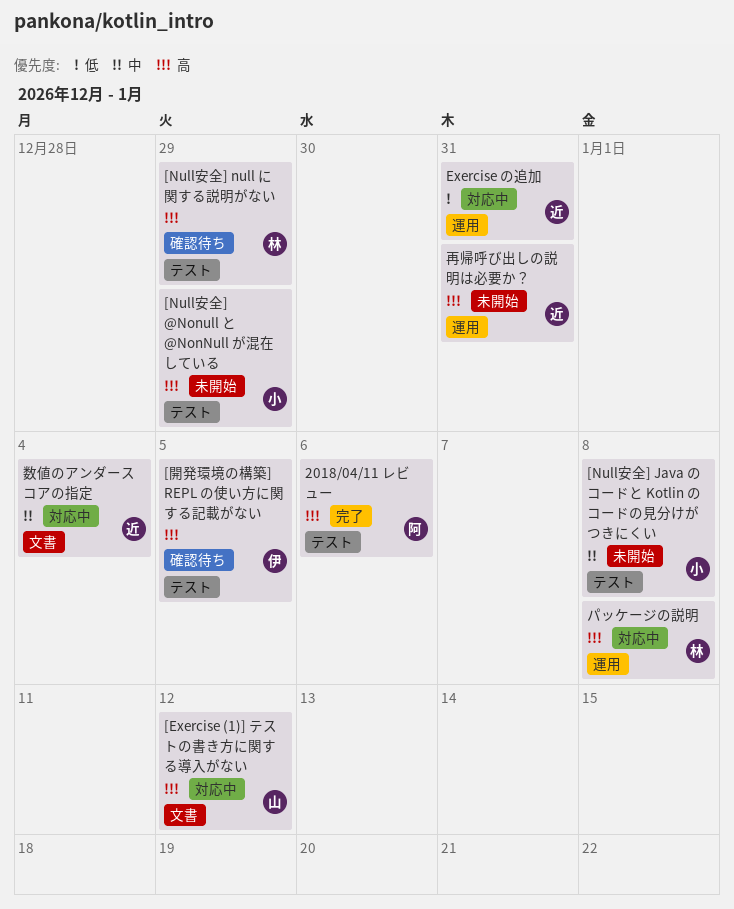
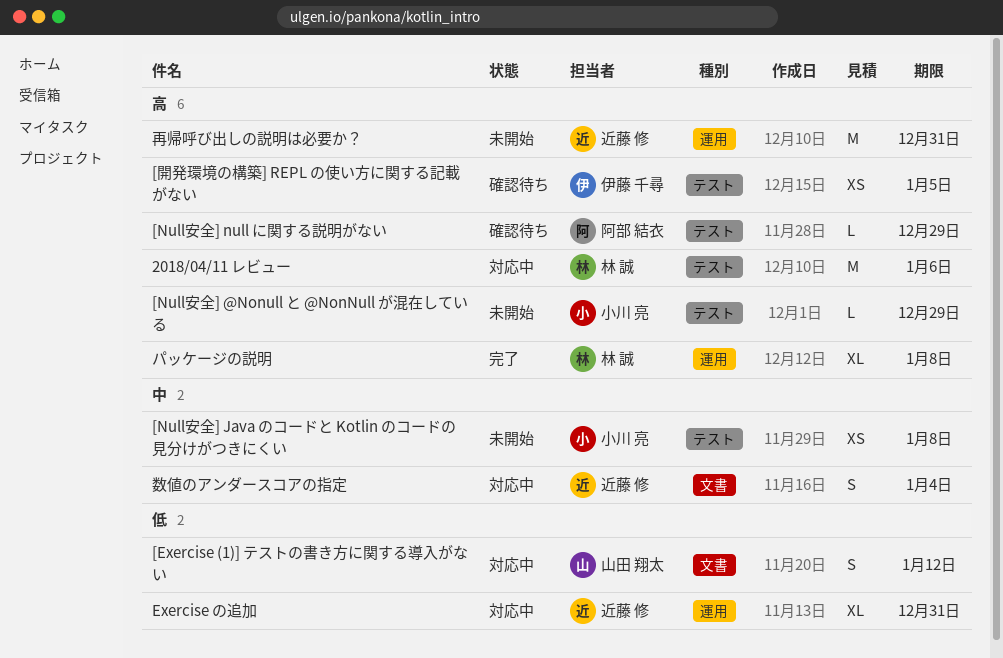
2018/04/11 レビュー, status: 完了 -> 対応中
2018/04/11 レビュー, owner: 阿部 結衣 -> 林 誠
[Exercise (1)] テストの書き方に関する導入がない, priority: 高 -> 低
[Null安全] null に関する説明がない, owner: 林 誠 -> 阿部 結衣
パッケージの説明, status: 対応中 -> 完了

